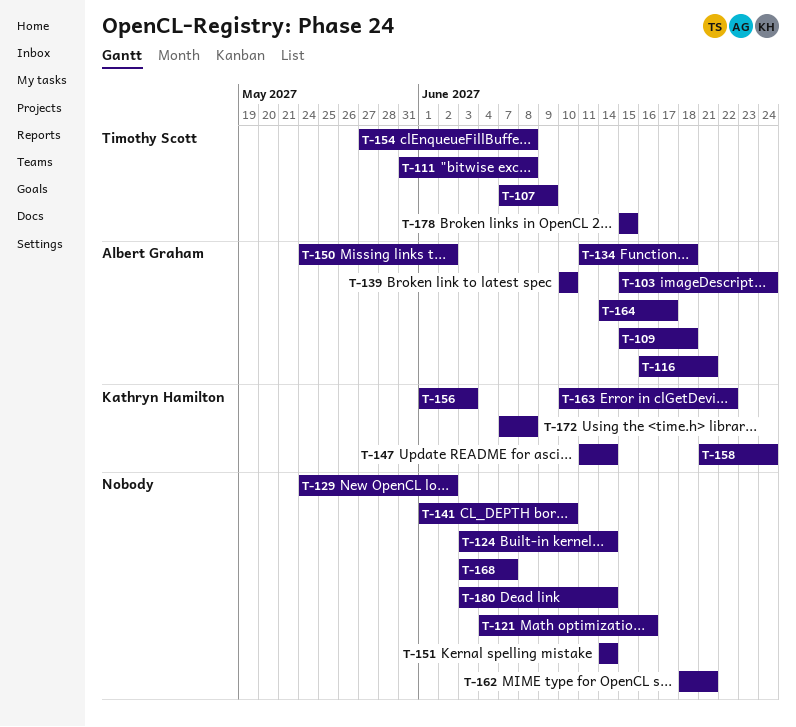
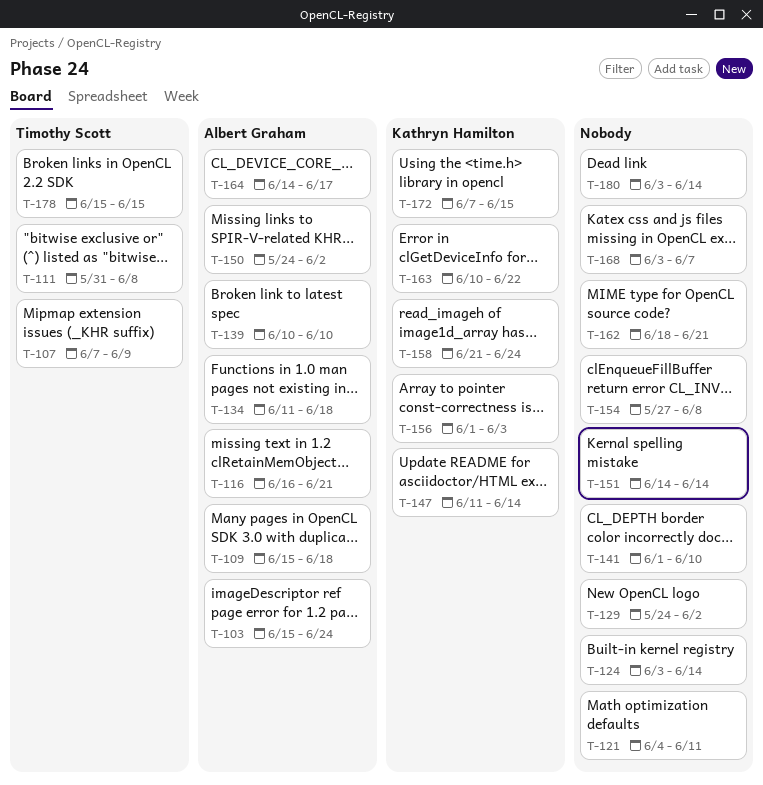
T-121, due: Jun 16 -> Jun 11
T-154, owner: Timothy Scott -> none
T-172, due: Jun 8 -> Jun 15

